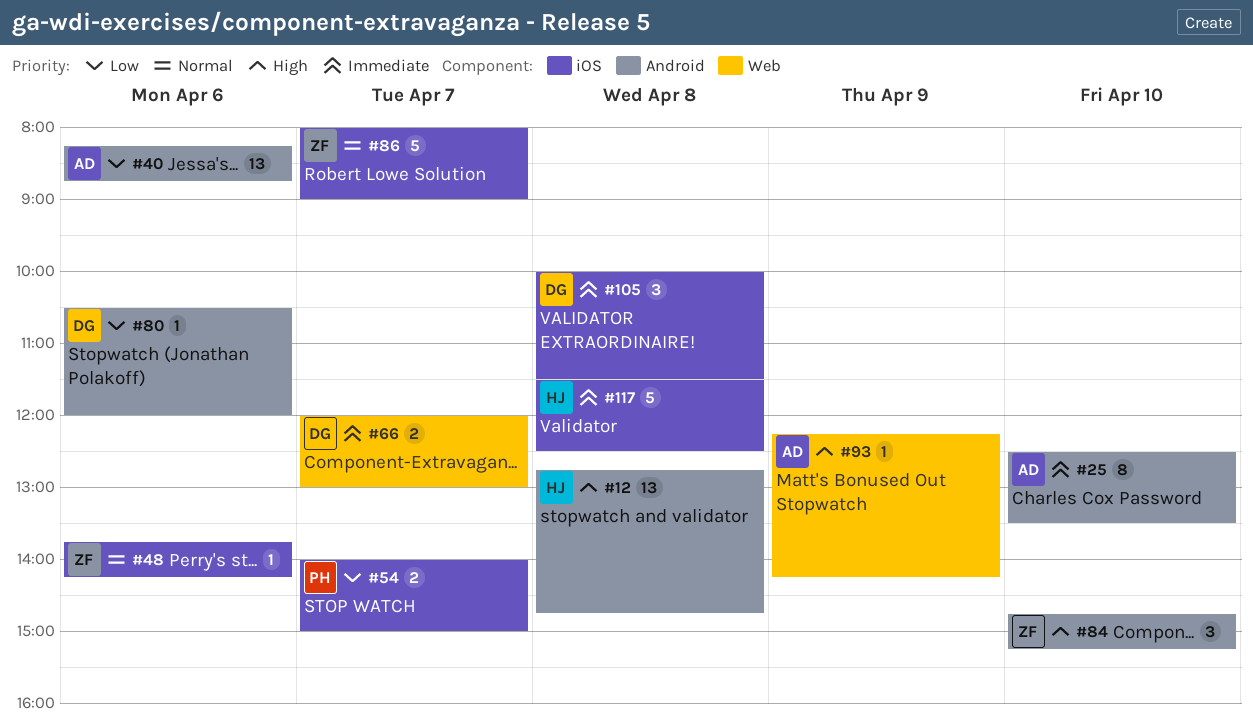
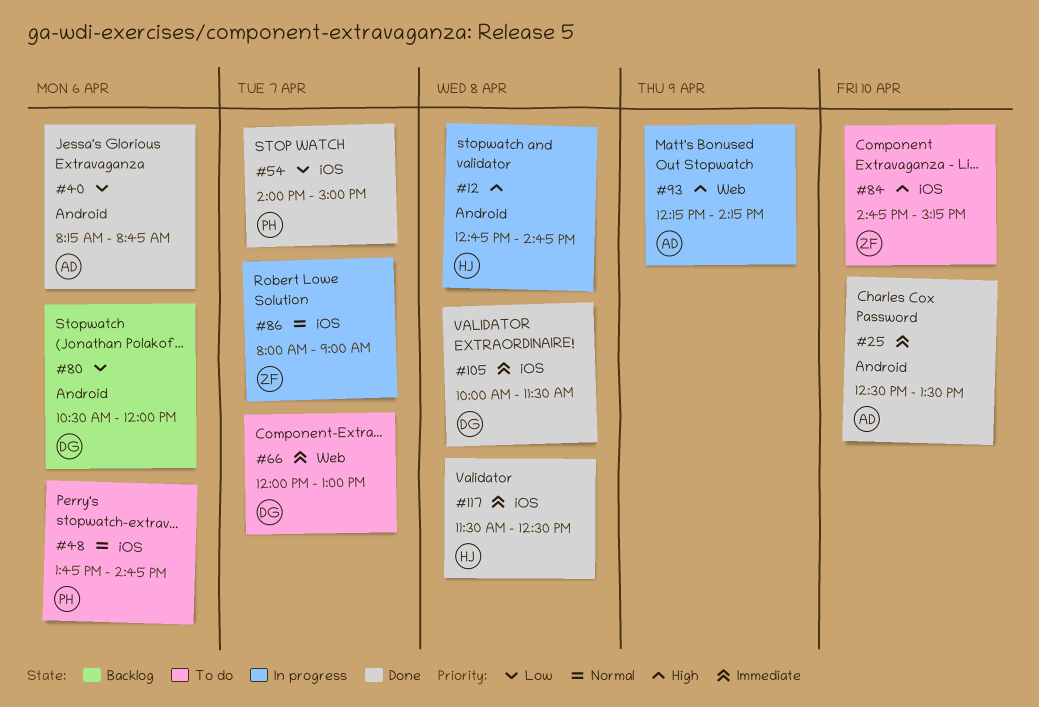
#48, owner: ZF -> PH
#48, ends: 14:15 -> 14:45
#84, label: Android -> iOS

